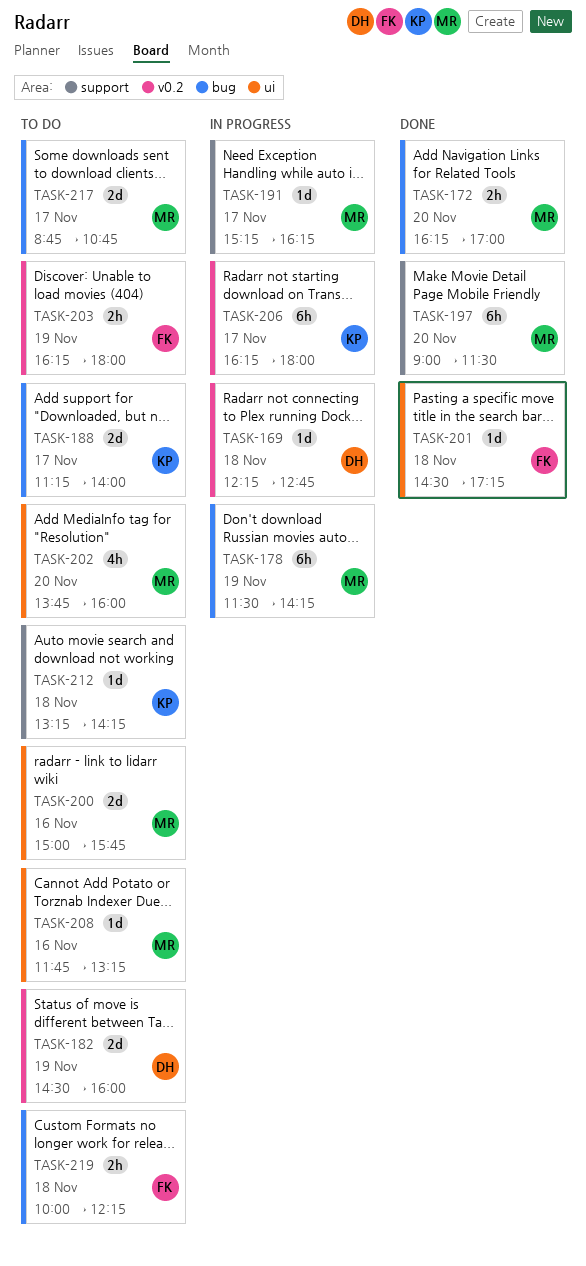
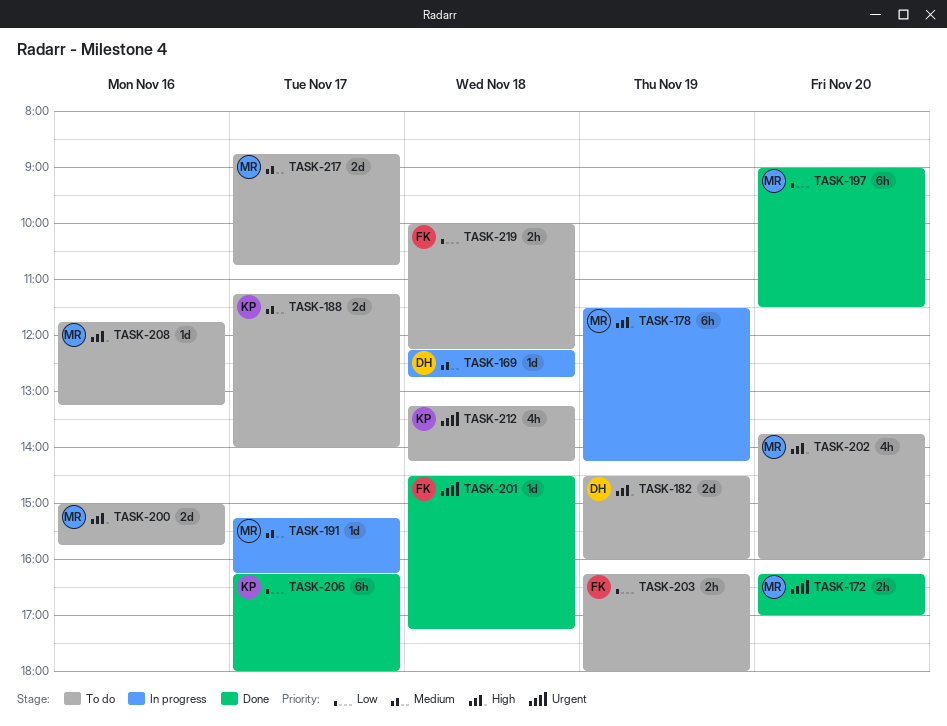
TASK-206, status: In progress -> Done
TASK-212, estimate: 1d -> 4h

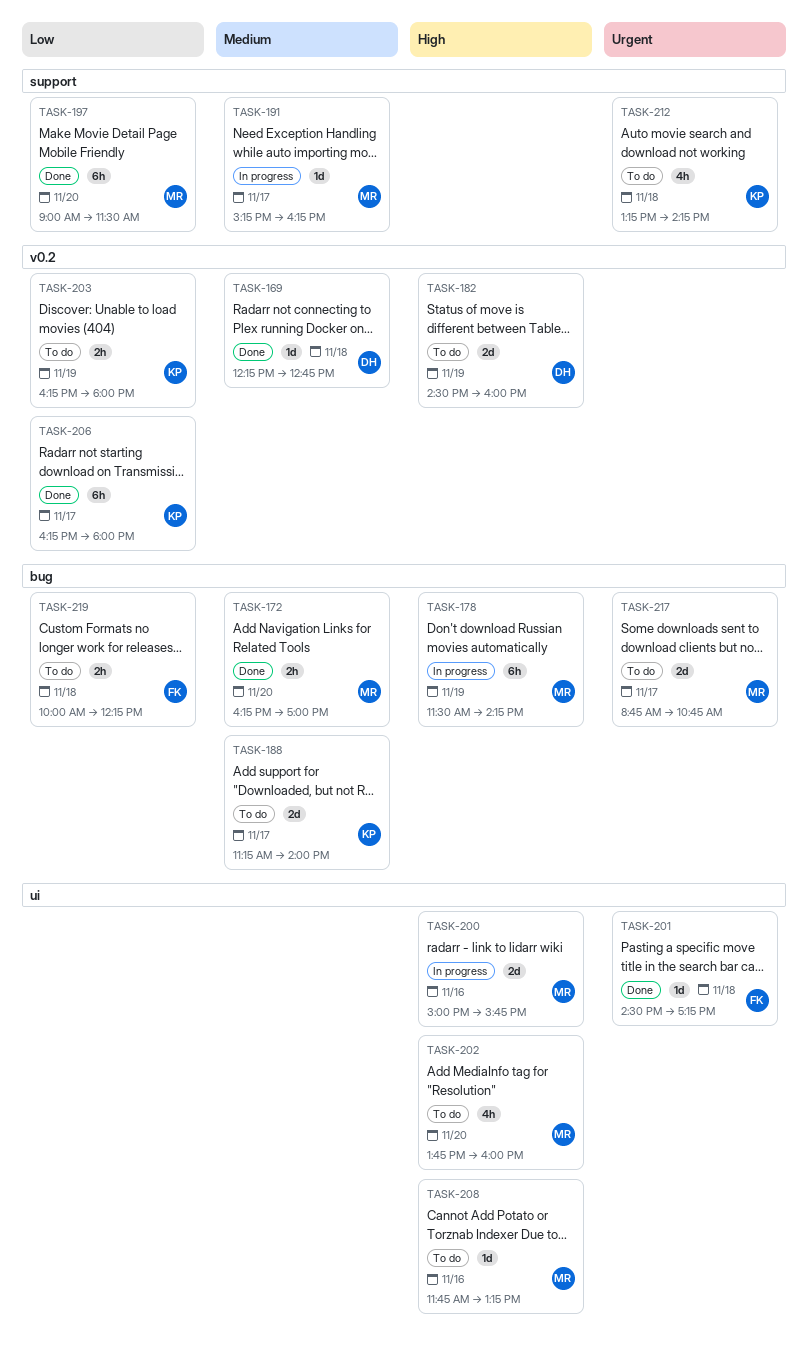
TASK-169, status: In progress -> Done
TASK-172, priority: Urgent -> Medium
TASK-200, status: To do -> In progress
TASK-203, owner: FK -> KP
TASK-217, priority: Medium -> Urgent

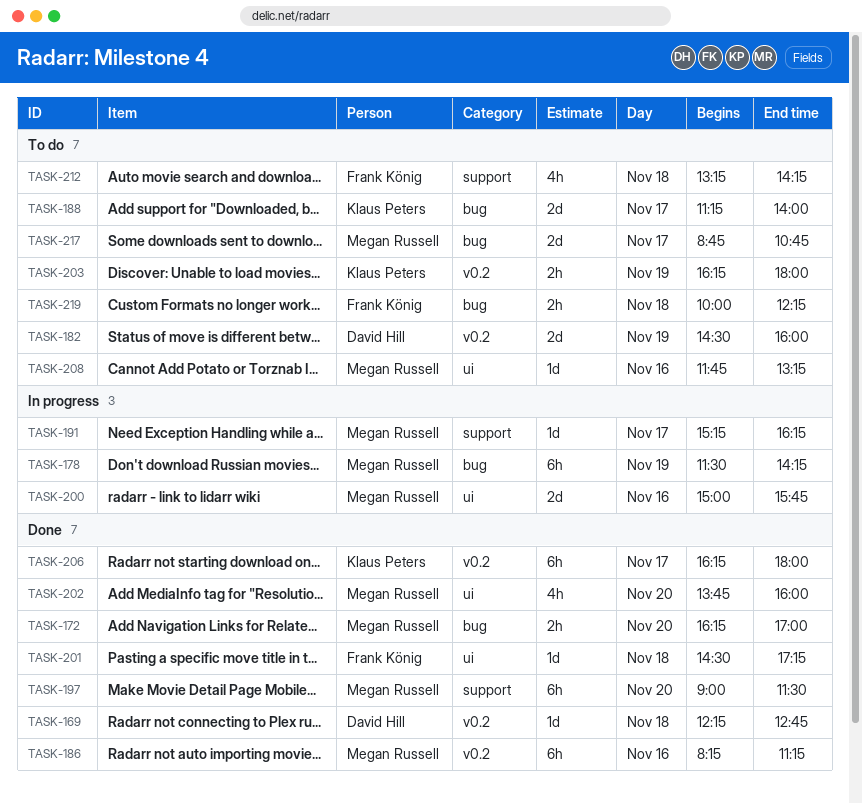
TASK-186: none -> present
TASK-202, status: To do -> Done
TASK-212, owner: Klaus Peters -> Frank König

